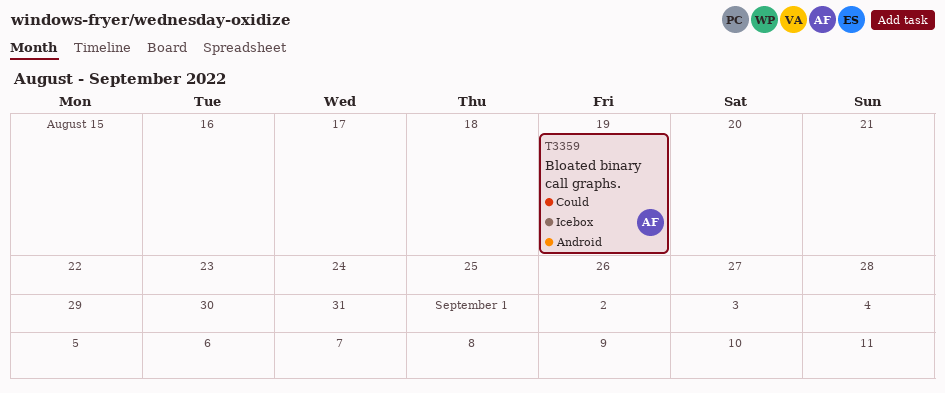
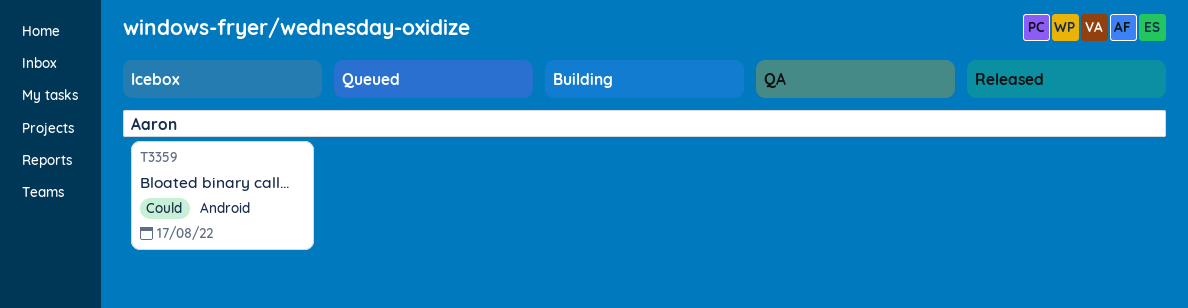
T3359, due: Aug 19 -> Aug 17

